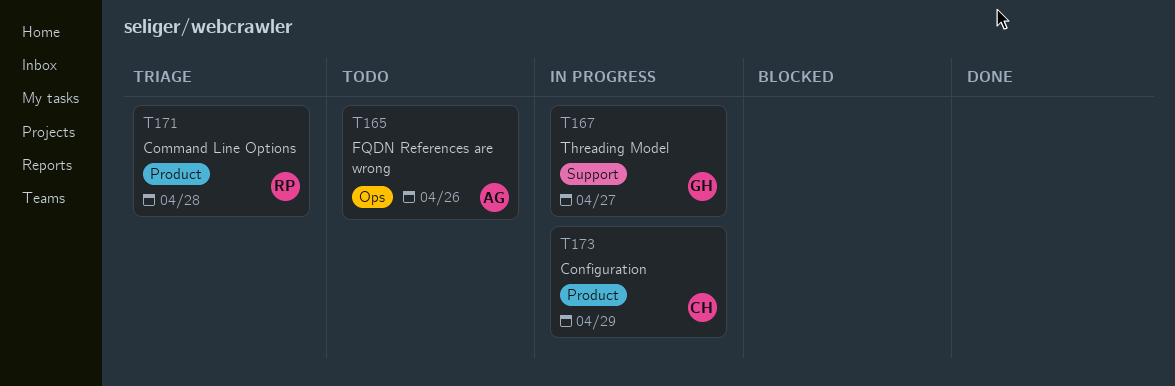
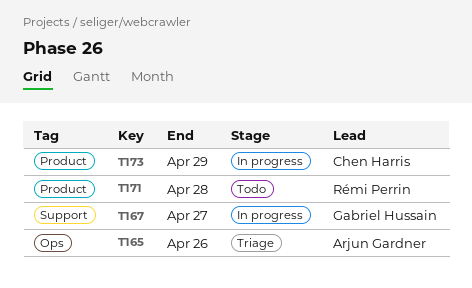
T165, status: Todo -> Triage
T171, status: Triage -> Todo

